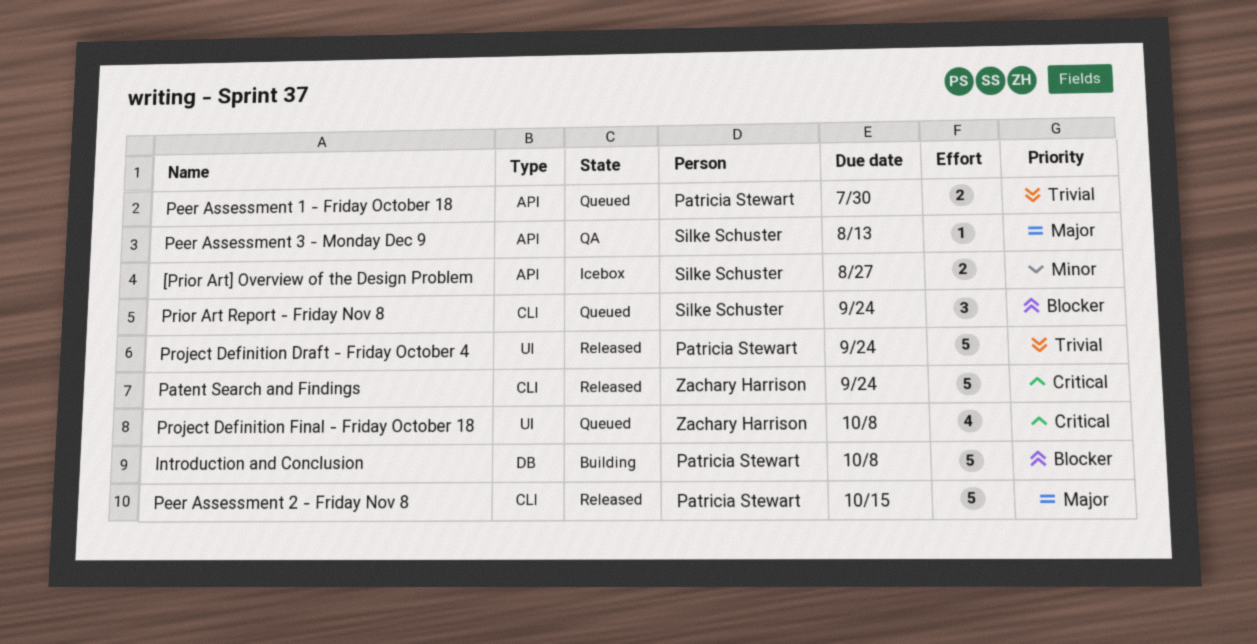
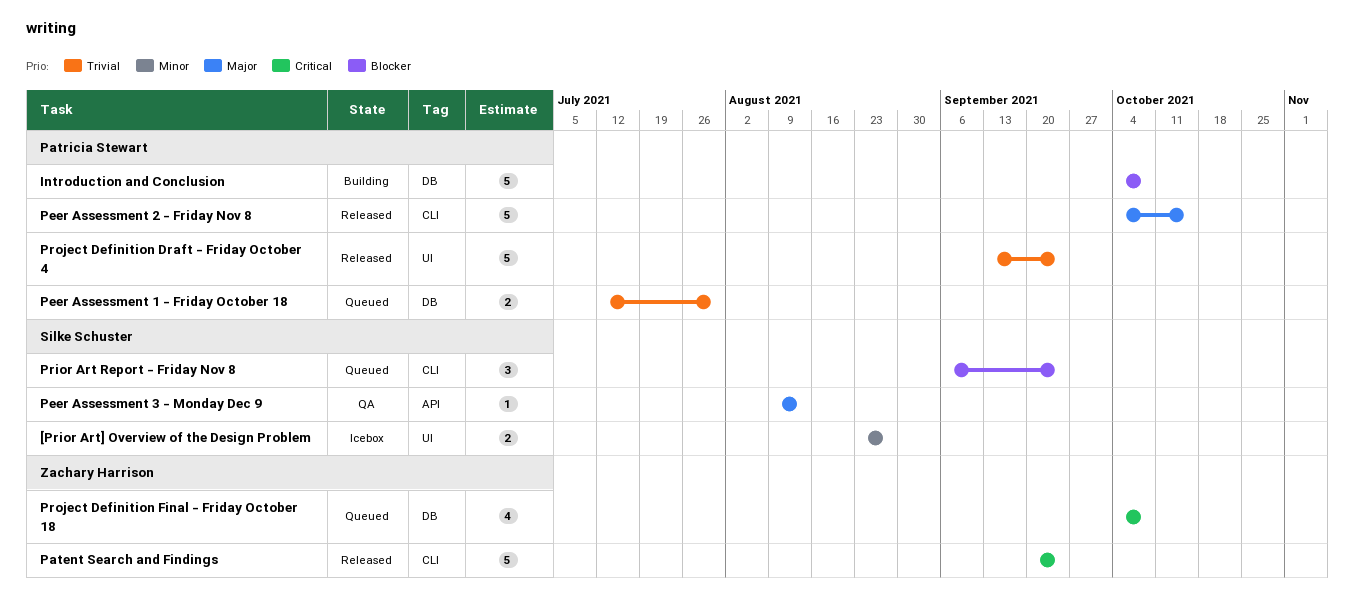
[Prior Art] Overview of the Design Problem, label: API -> UI
Peer Assessment 1 - Friday October 18, label: API -> DB
Project Definition Final - Friday October 18, label: UI -> DB

